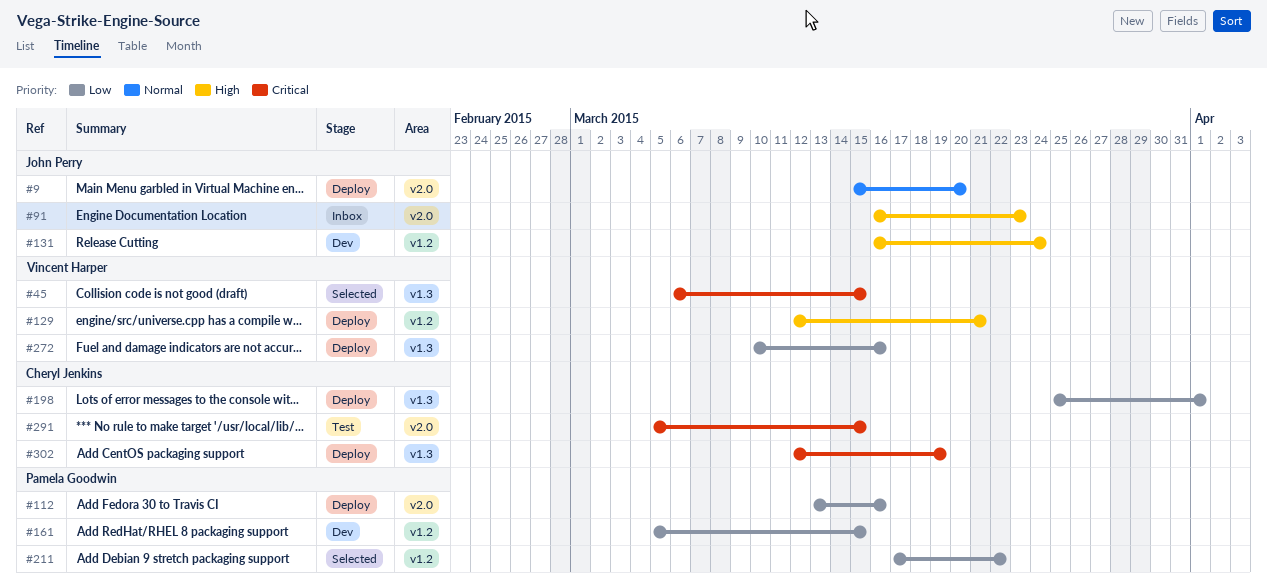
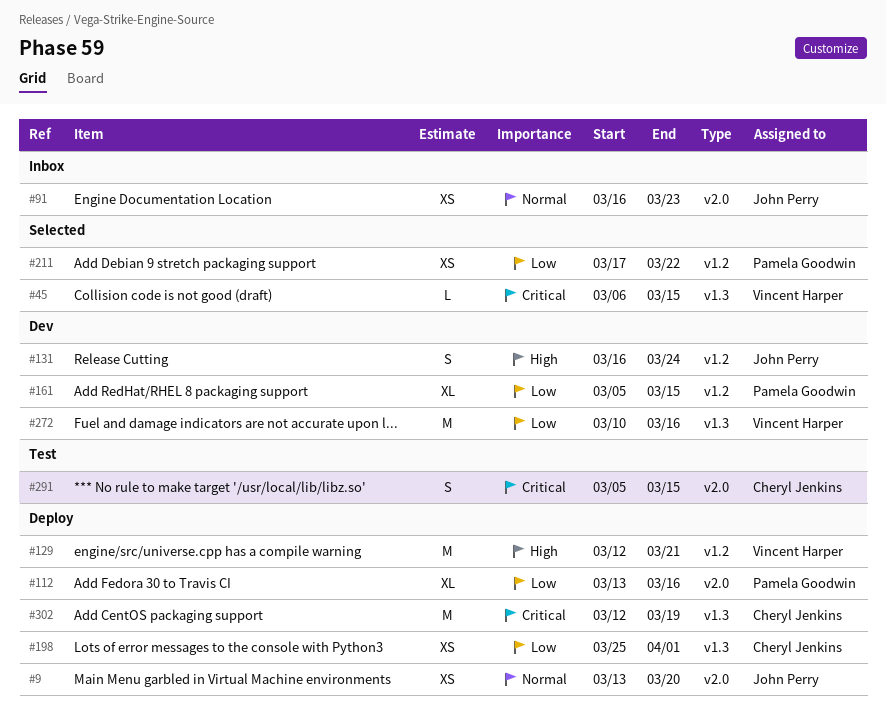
#9, start: Mar 15 -> Mar 13
#91, priority: High -> Normal
#272, status: Deploy -> Dev

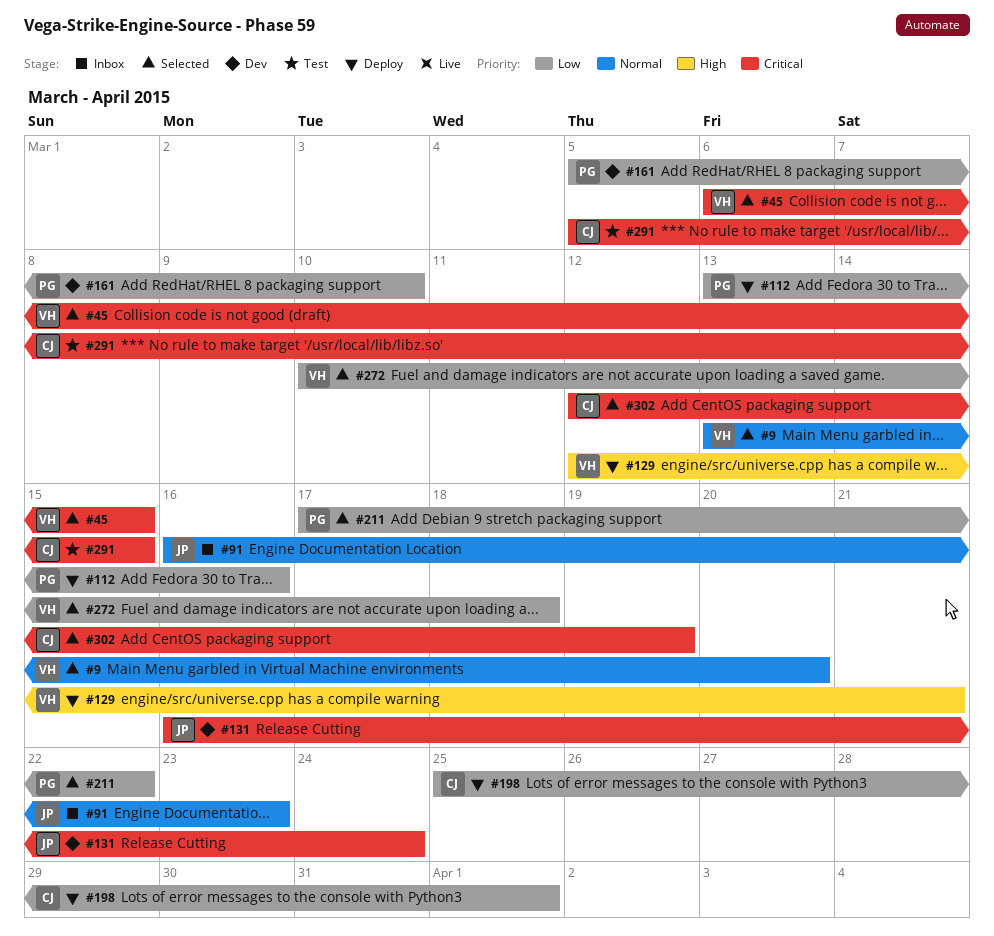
#9, status: Deploy -> Selected
#9, owner: John Perry -> Vincent Harper
#131, priority: High -> Critical
#161, due: Mar 15 -> Mar 10
#272, status: Dev -> Selected
#272, due: Mar 16 -> Mar 18
#302, status: Deploy -> Selected

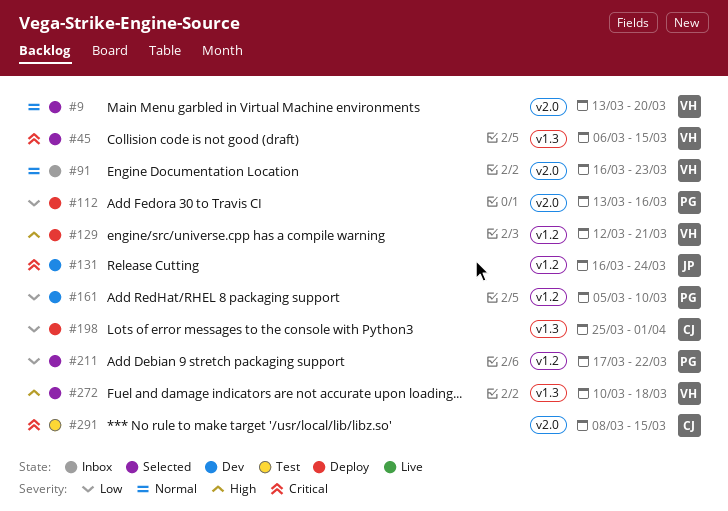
#91, owner: JP -> VH
#272, priority: Low -> High
#291, start: Mar 5 -> Mar 8
#302: present -> none

